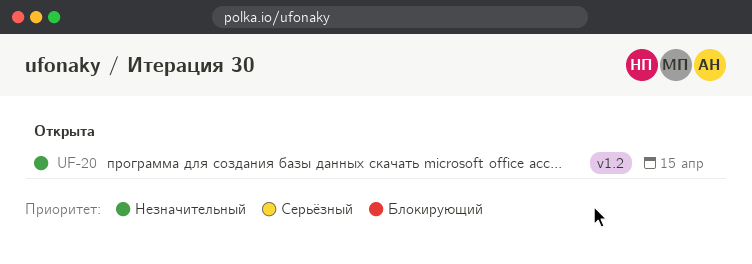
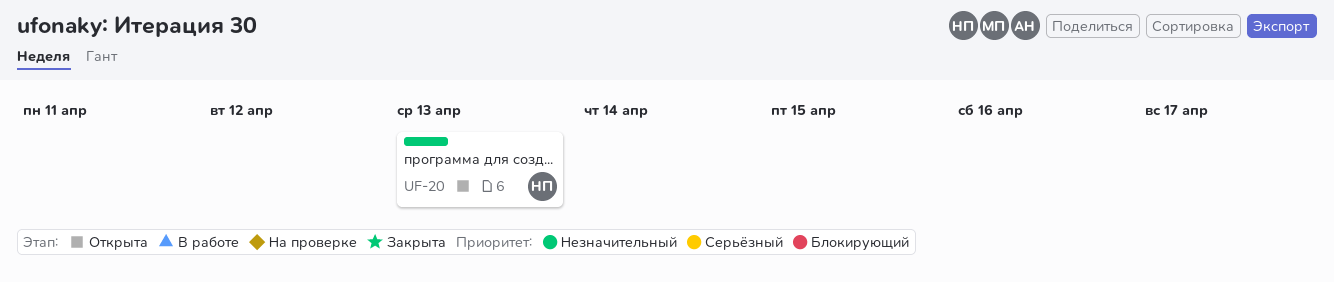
UF-20, due: Apr 15 -> Apr 13

